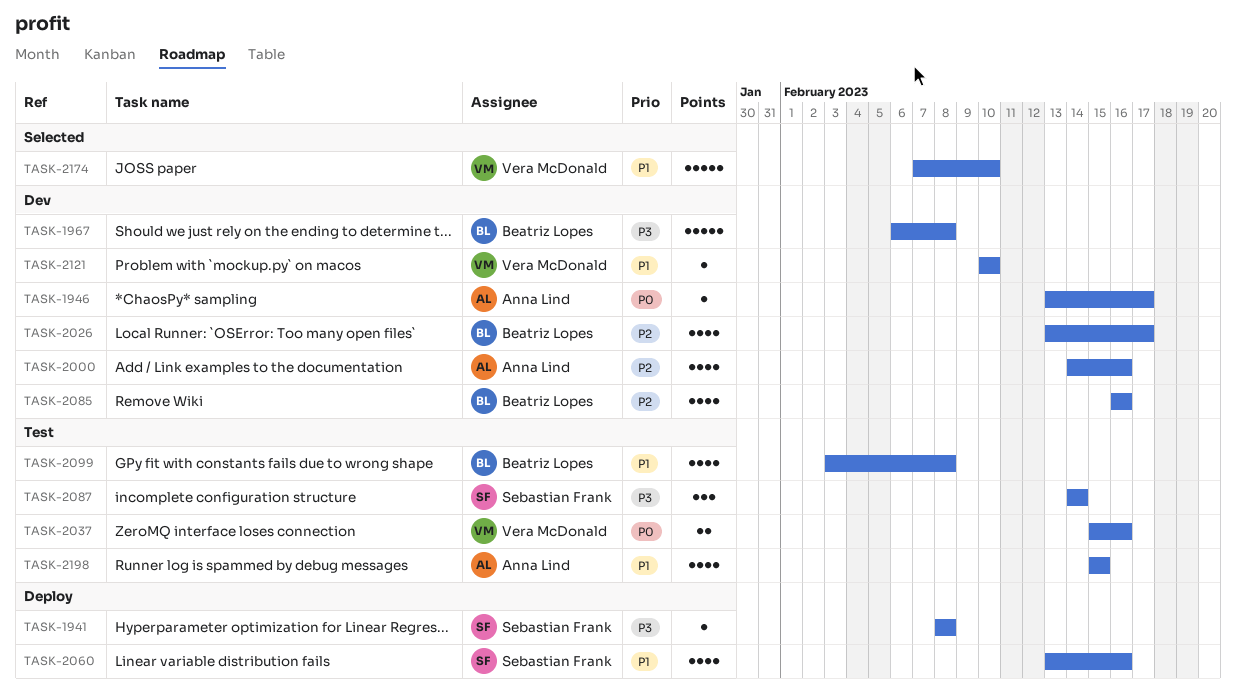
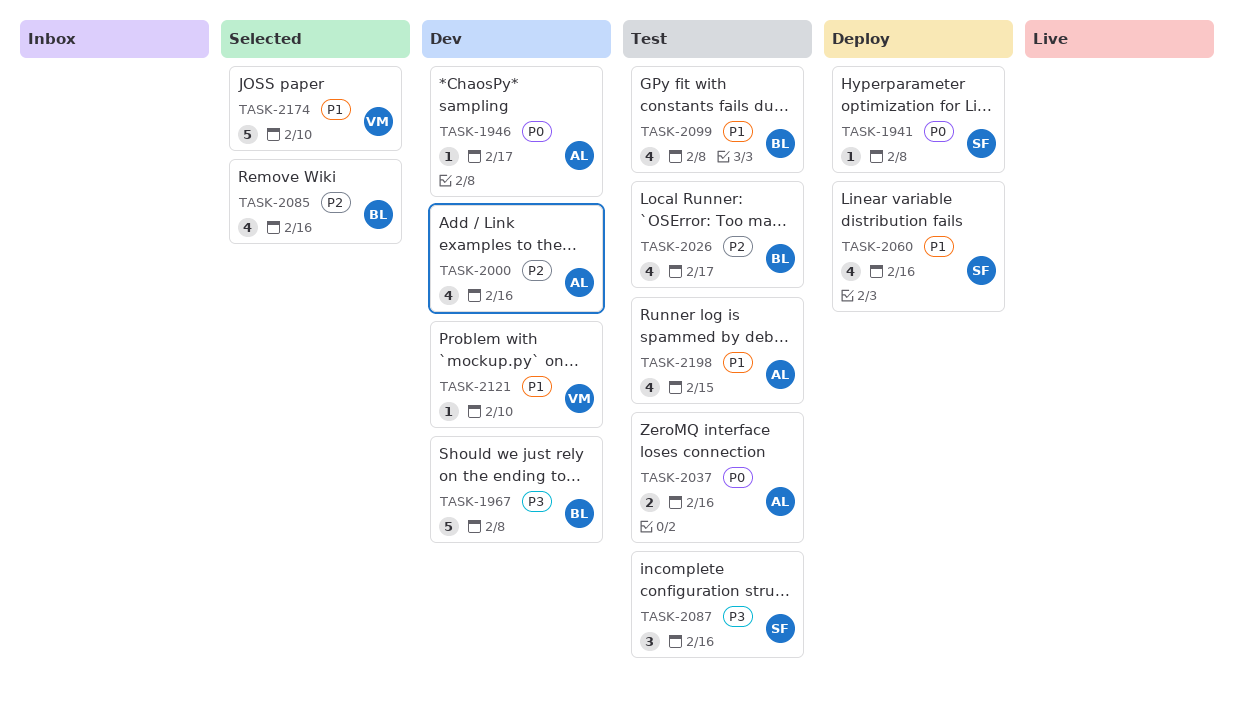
TASK-1941, priority: P3 -> P0
TASK-2026, status: Dev -> Test
TASK-2037, owner: Vera McDonald -> Anna Lind
TASK-2085, status: Dev -> Selected
TASK-2087, due: Feb 14 -> Feb 16

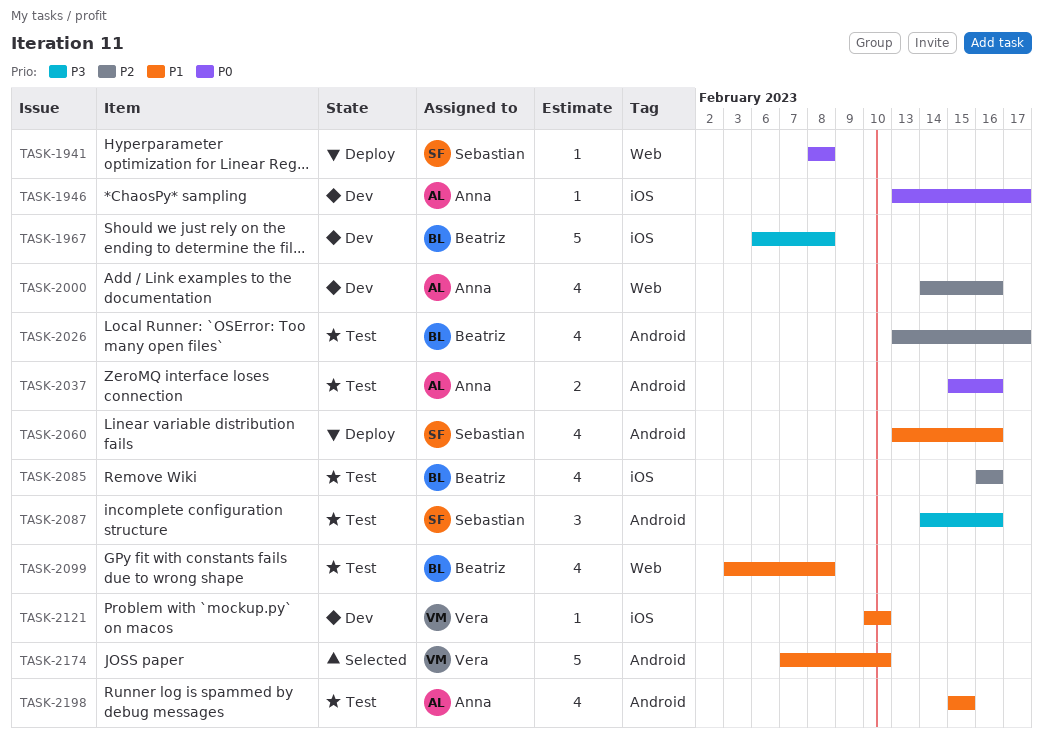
TASK-2085, status: Selected -> Test

